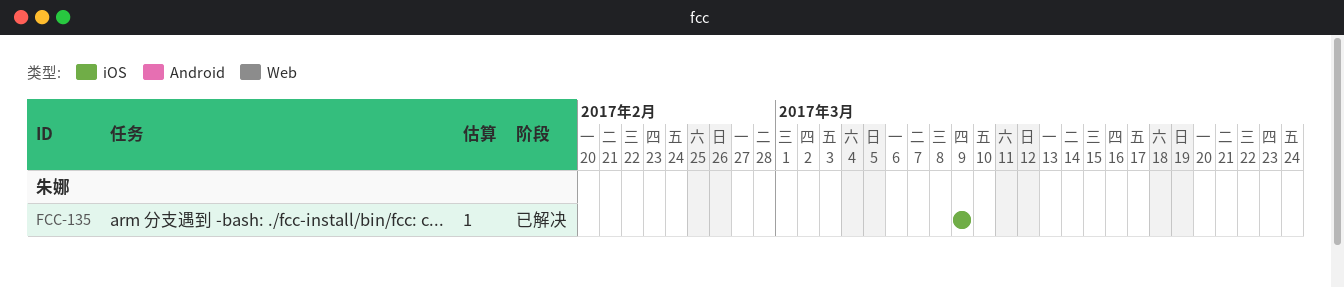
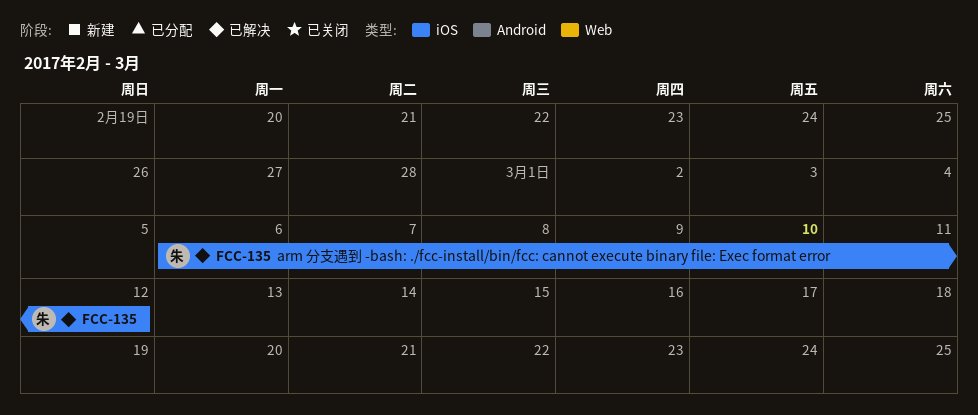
FCC-135, start: Mar 9 -> Mar 6
FCC-135, due: Mar 9 -> Mar 12

